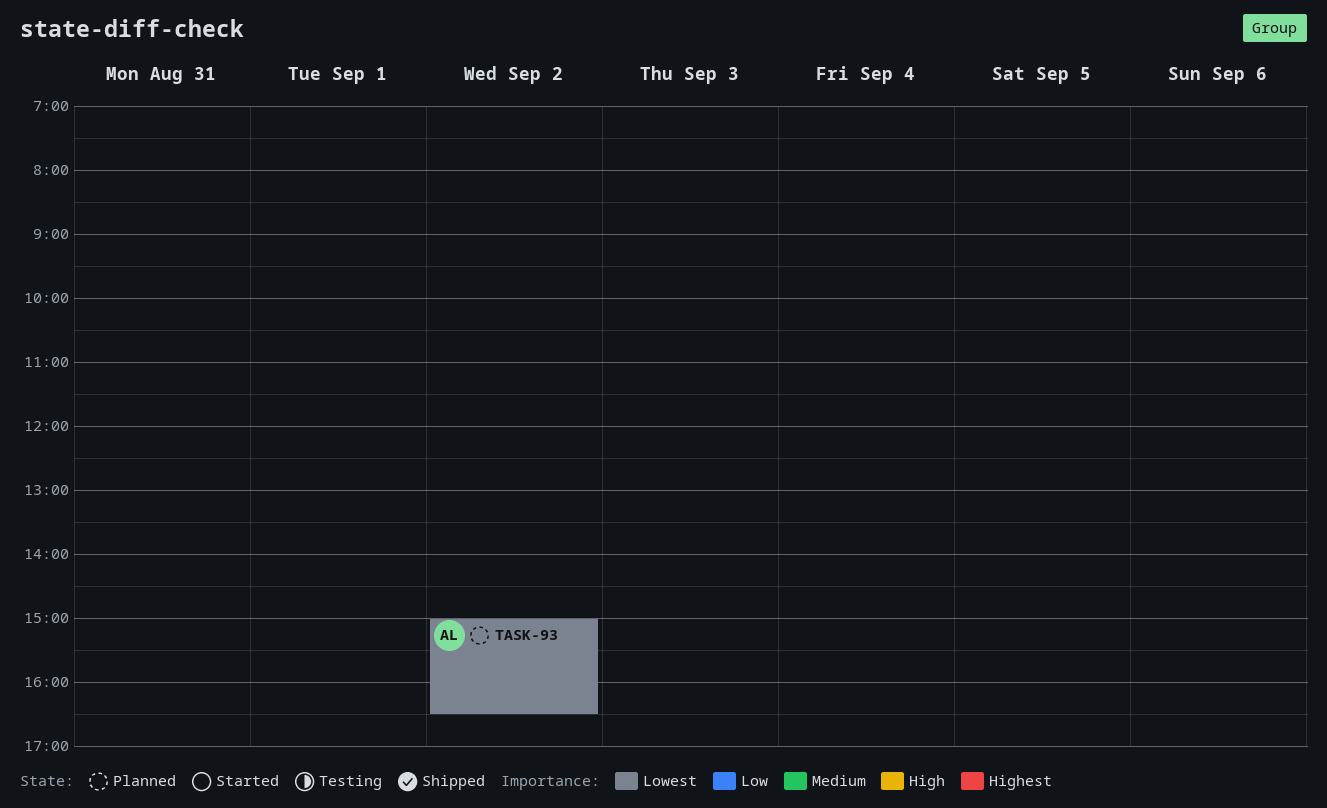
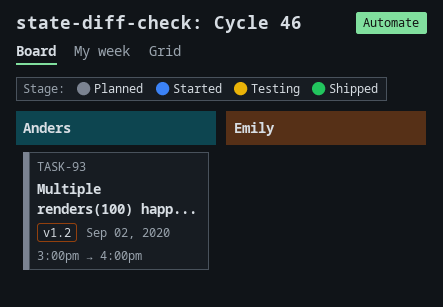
TASK-93, ends: 16:30 -> 16:00

